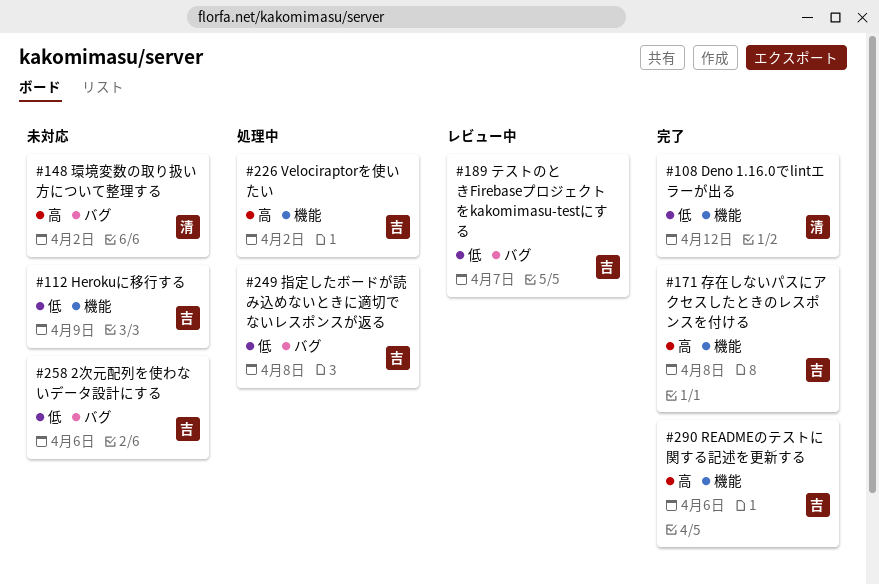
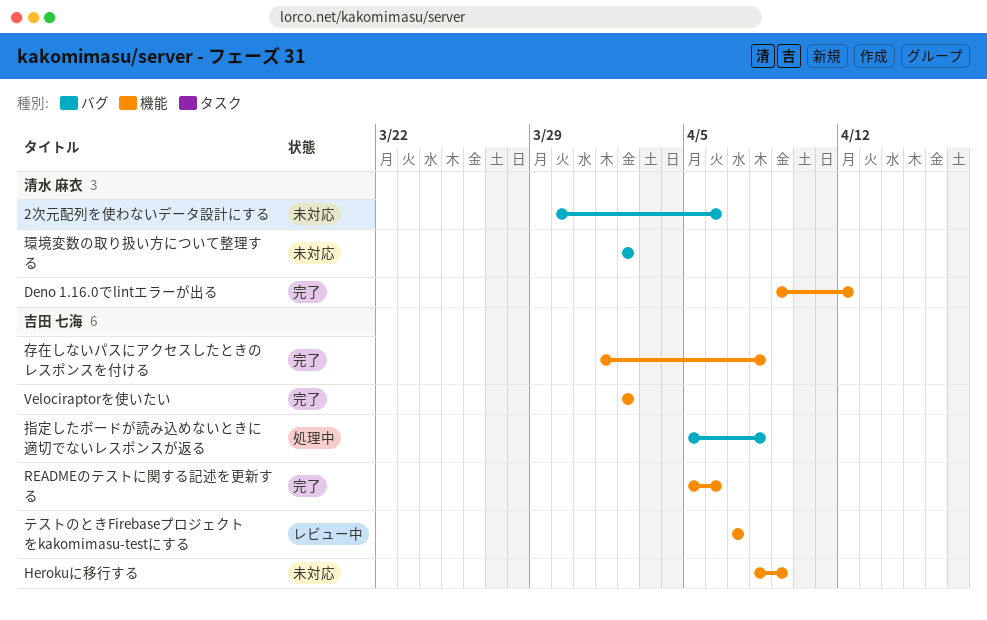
2次元配列を使わないデータ設計にする, owner: 吉田 七海 -> 清水 麻衣
Velociraptorを使いたい, status: 処理中 -> 完了
テストのときFirebaseプロジェクトをkakomimasu-testにする, label: バグ -> 機能

